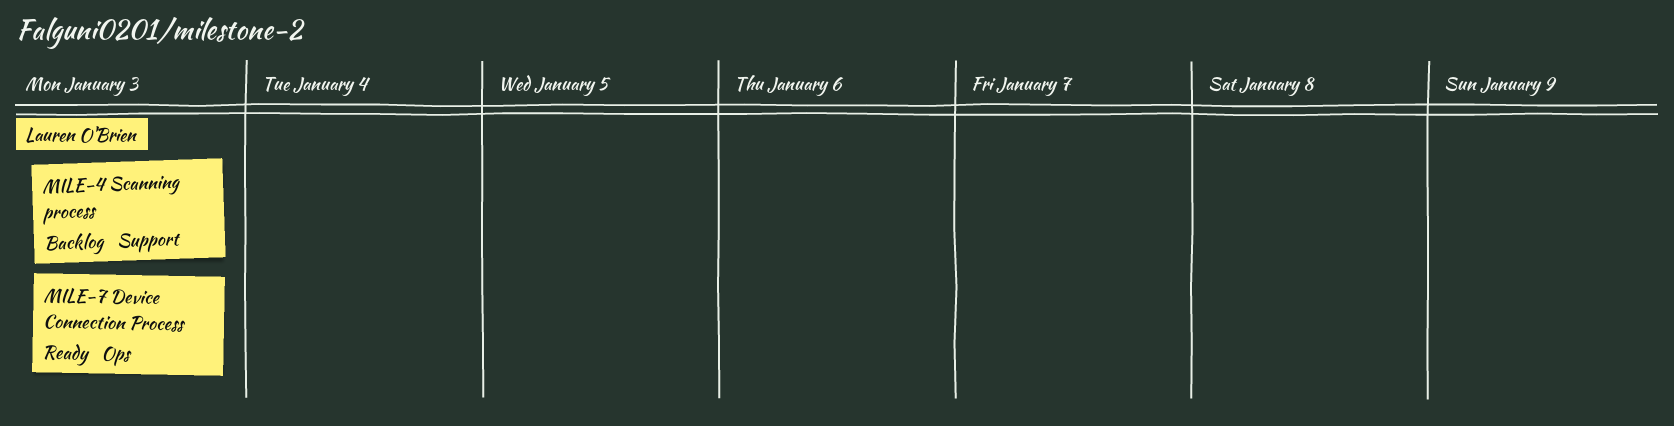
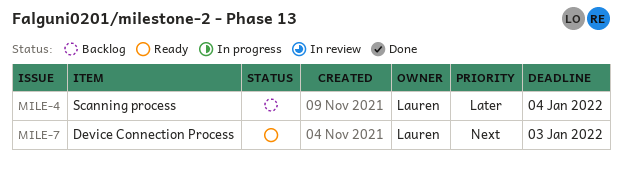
MILE-4, due: Jan 3 -> Jan 4

